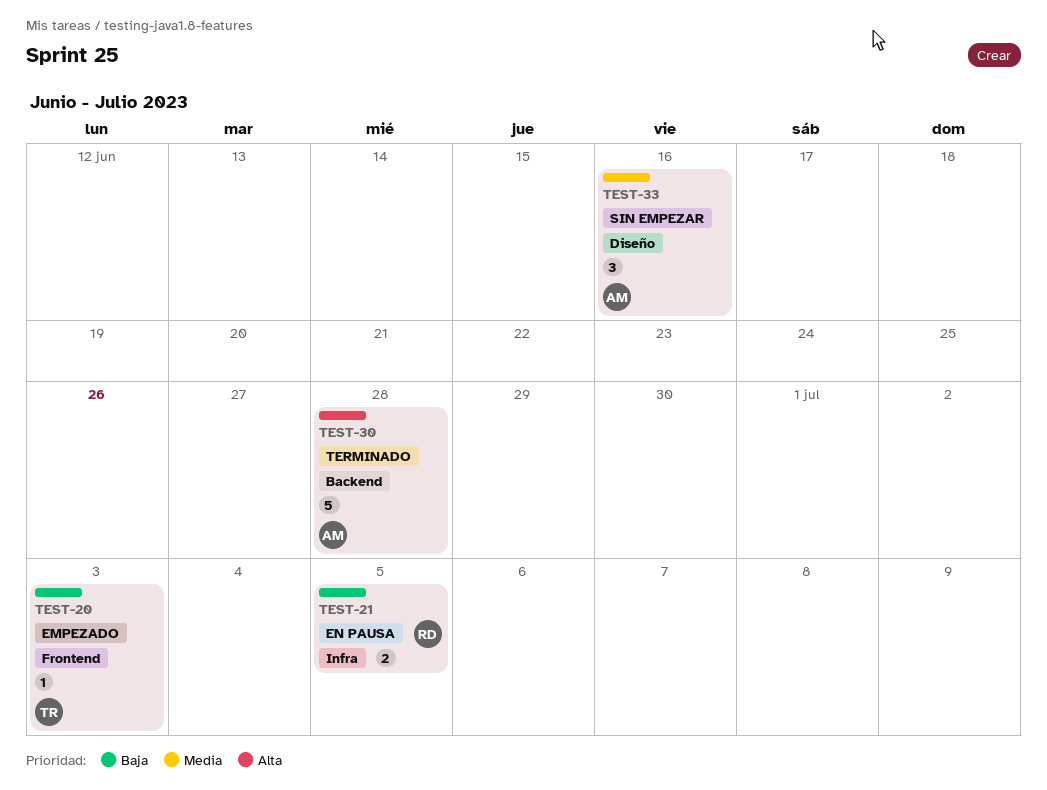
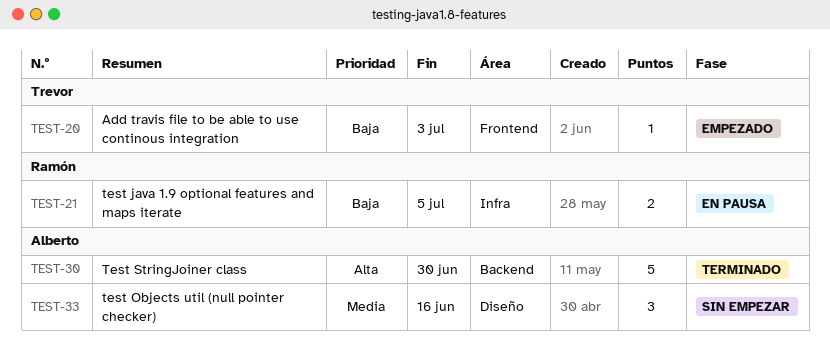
TEST-30, due: Jun 28 -> Jun 30

